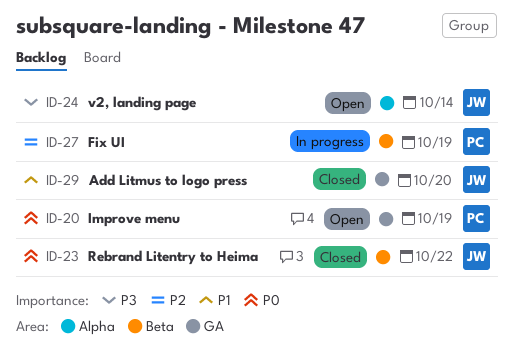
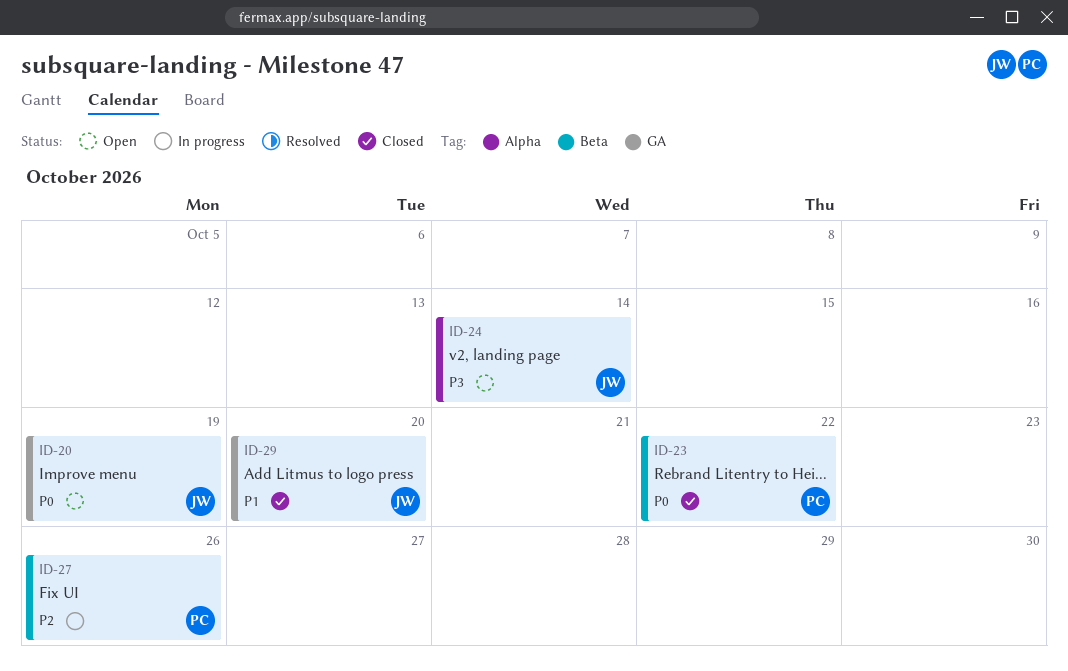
ID-20, owner: PC -> JW
ID-23, owner: JW -> PC
ID-27, due: Oct 19 -> Oct 26

